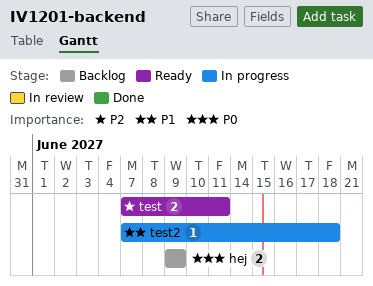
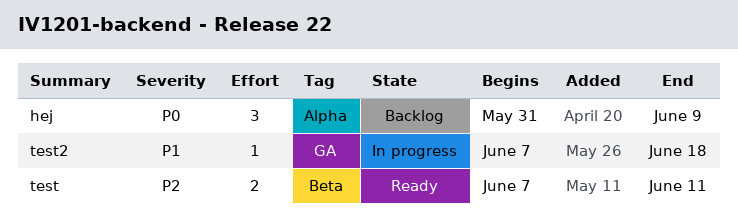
hej, estimate: 2 -> 3
hej, start: Jun 9 -> May 31

